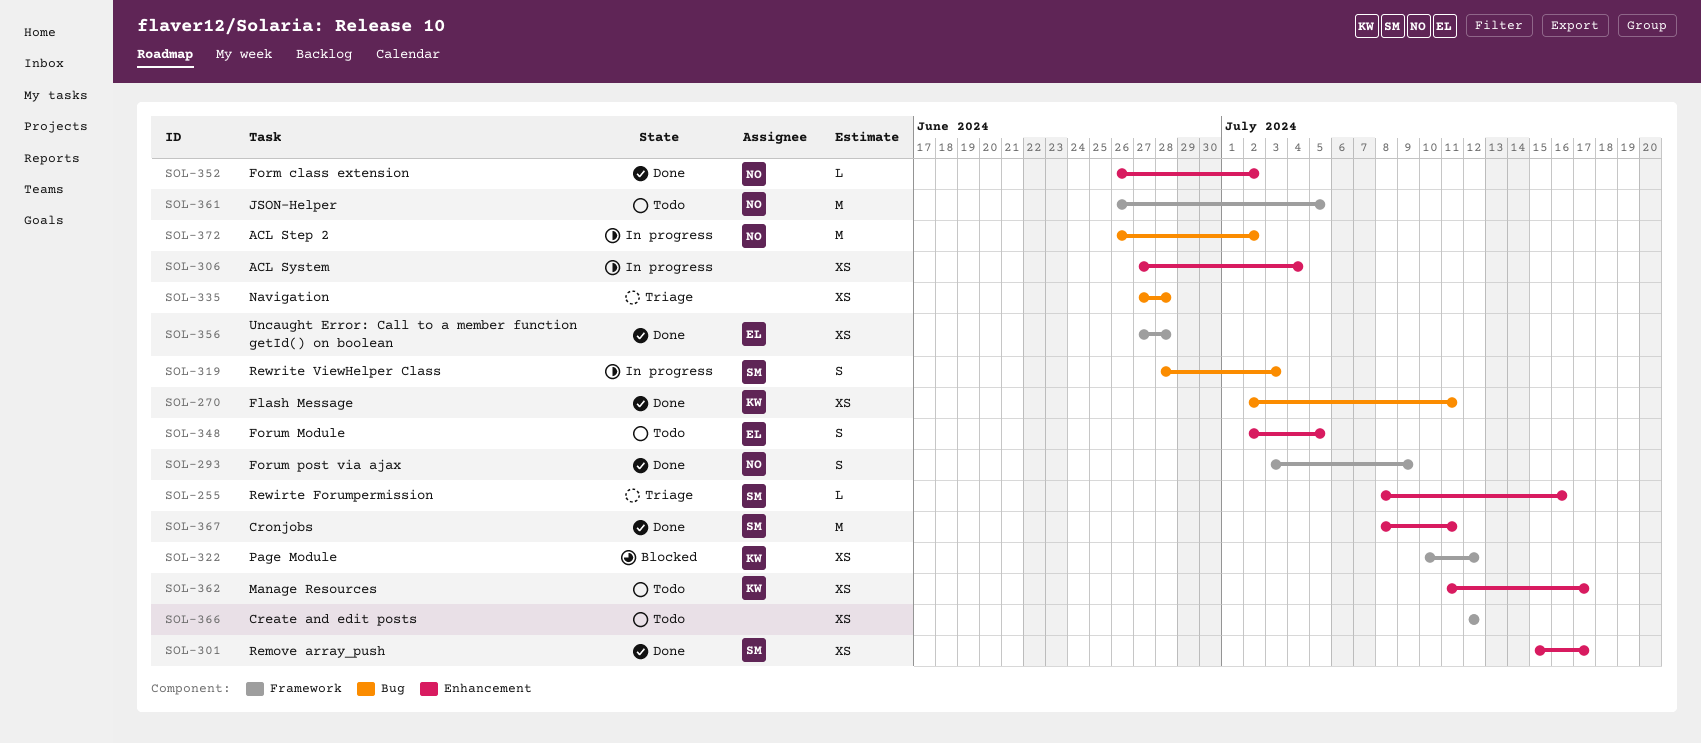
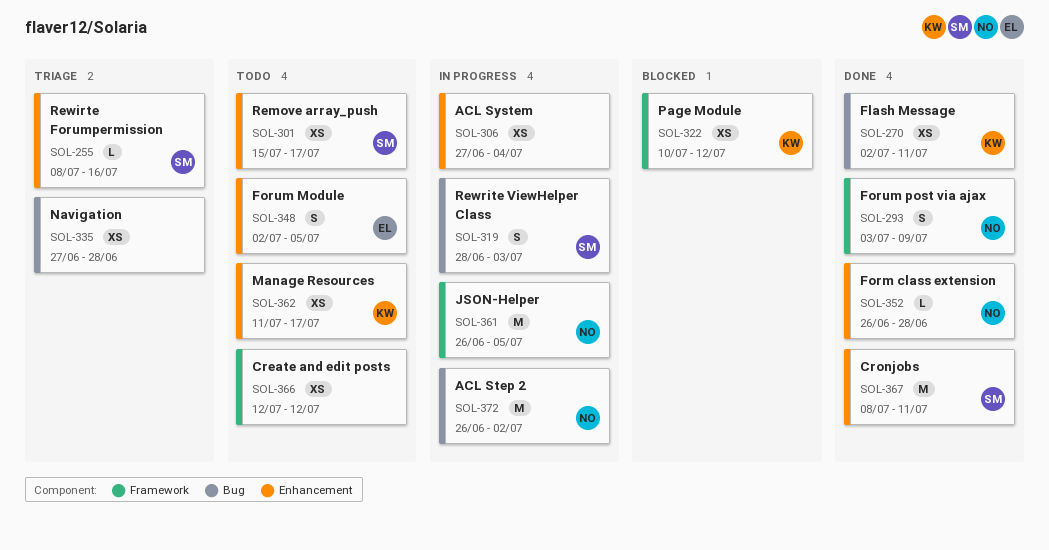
SOL-301, status: Done -> Todo
SOL-352, due: Jul 2 -> Jun 28
SOL-356: present -> none
SOL-361, status: Todo -> In progress

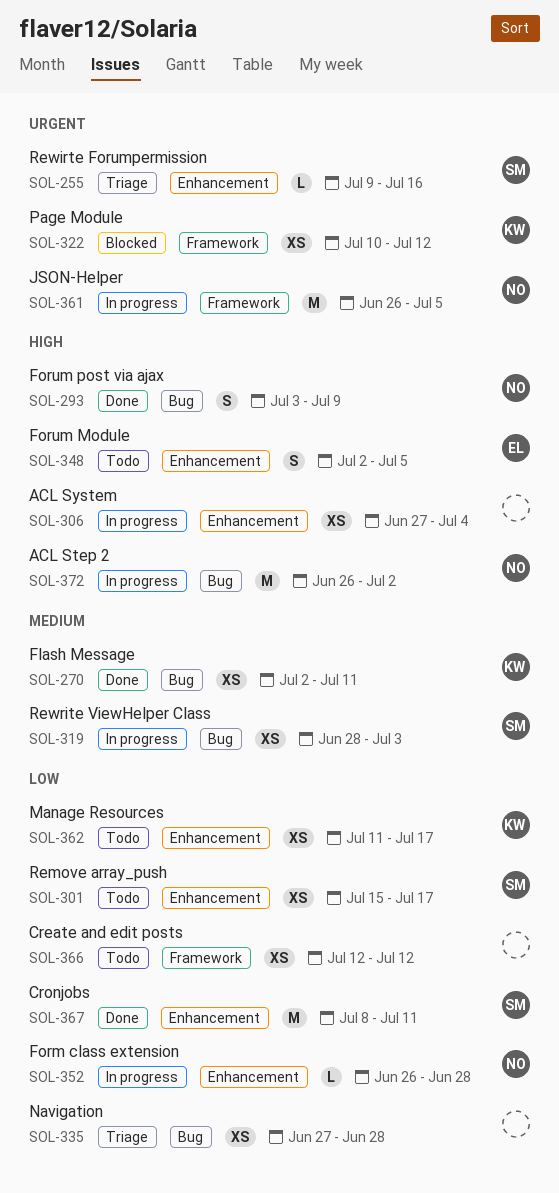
SOL-255, start: Jul 8 -> Jul 9
SOL-293, label: Framework -> Bug
SOL-319, estimate: S -> XS
SOL-352, status: Done -> In progress

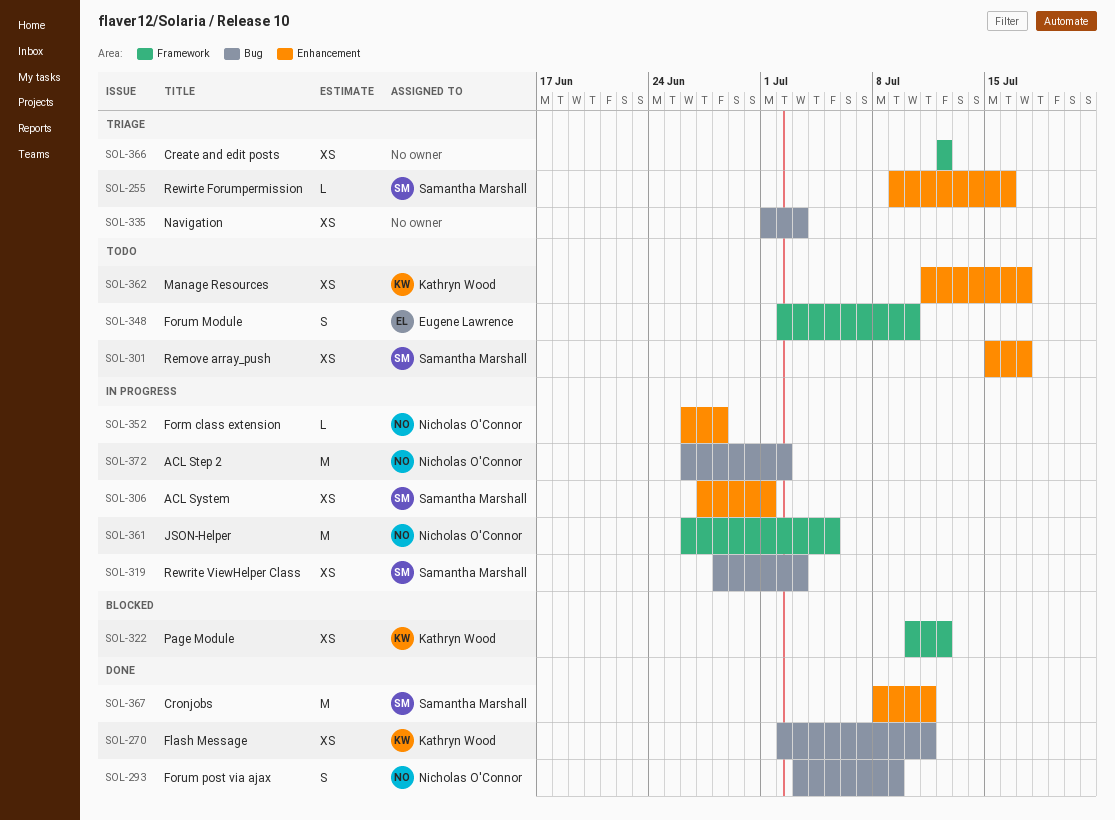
SOL-306, owner: none -> Samantha Marshall
SOL-306, due: Jul 4 -> Jul 1
SOL-335, start: Jun 27 -> Jul 1
SOL-335, due: Jun 28 -> Jul 3
SOL-348, label: Enhancement -> Framework
SOL-348, due: Jul 5 -> Jul 10
SOL-366, status: Todo -> Triage

